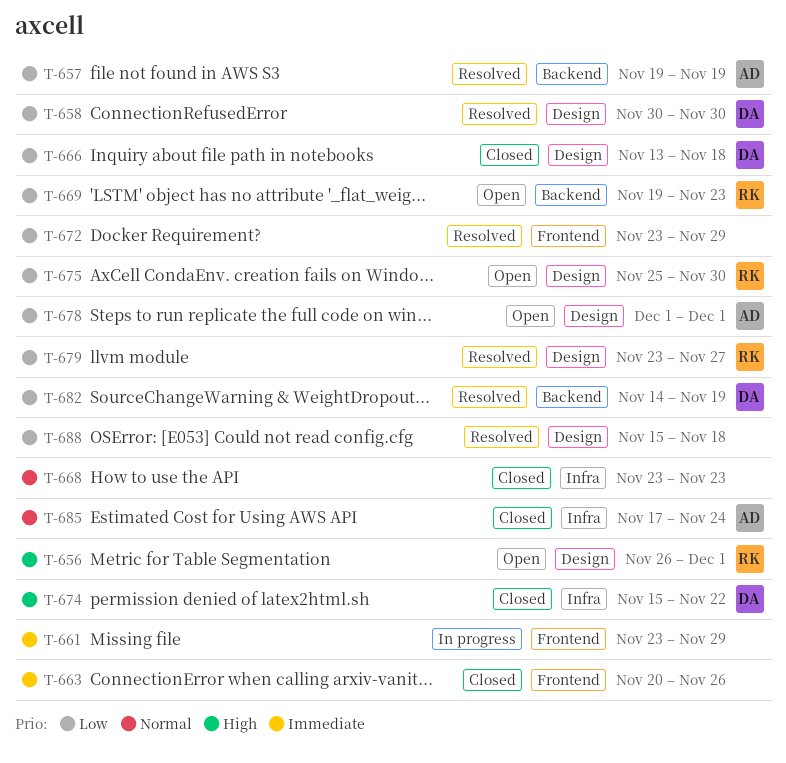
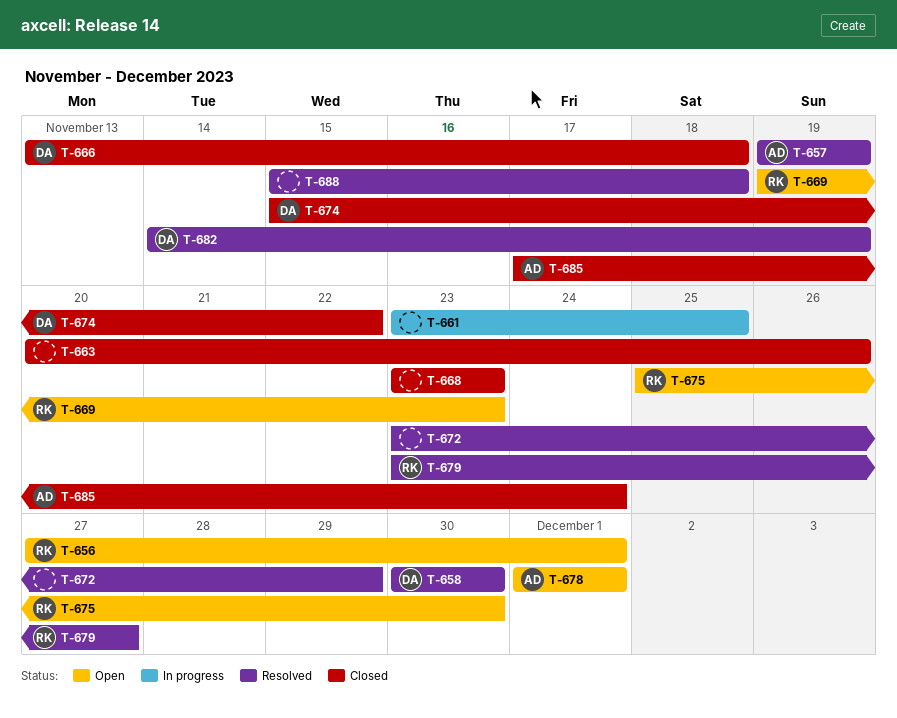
T-656, start: Nov 26 -> Nov 27
T-661, due: Nov 29 -> Nov 25

